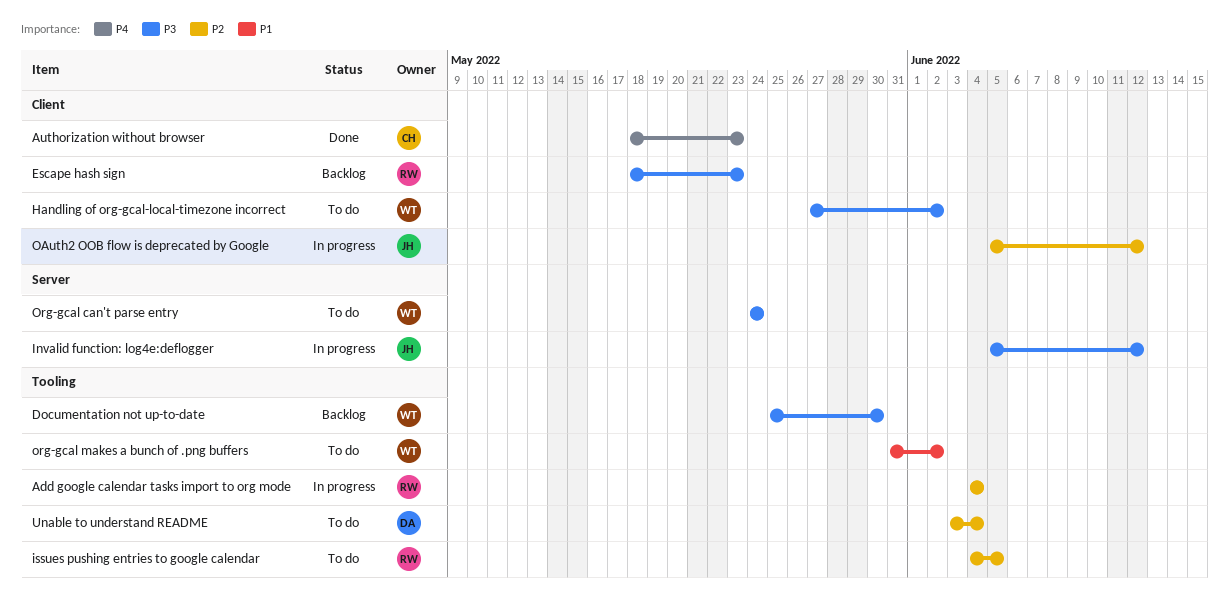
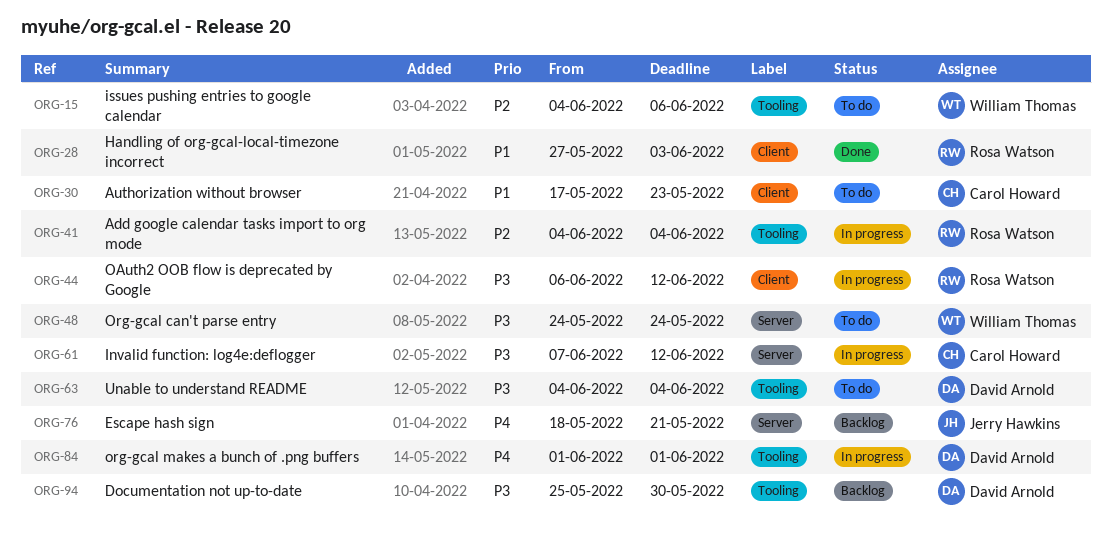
Authorization without browser, status: Done -> To do
Authorization without browser, priority: P4 -> P1
Authorization without browser, start: May 18 -> May 17
Documentation not up-to-date, owner: William Thomas -> David Arnold
Escape hash sign, owner: Rosa Watson -> Jerry Hawkins
Escape hash sign, priority: P3 -> P4
Escape hash sign, label: Client -> Server
Escape hash sign, due: May 23 -> May 21
Handling of org-gcal-local-timezone incorrect, status: To do -> Done
Handling of org-gcal-local-timezone incorrect, owner: William Thomas -> Rosa Watson
Handling of org-gcal-local-timezone incorrect, priority: P3 -> P1
Handling of org-gcal-local-timezone incorrect, due: Jun 2 -> Jun 3
Invalid function: log4e:deflogger, owner: Jerry Hawkins -> Carol Howard
Invalid function: log4e:deflogger, start: Jun 5 -> Jun 7
issues pushing entries to google calendar, owner: Rosa Watson -> William Thomas
issues pushing entries to google calendar, due: Jun 5 -> Jun 6
OAuth2 OOB flow is deprecated by Google, owner: Jerry Hawkins -> Rosa Watson
OAuth2 OOB flow is deprecated by Google, priority: P2 -> P3
OAuth2 OOB flow is deprecated by Google, start: Jun 5 -> Jun 6
org-gcal makes a bunch of .png buffers, status: To do -> In progress
org-gcal makes a bunch of .png buffers, owner: William Thomas -> David Arnold
org-gcal makes a bunch of .png buffers, priority: P1 -> P4
org-gcal makes a bunch of .png buffers, start: May 31 -> Jun 1
org-gcal makes a bunch of .png buffers, due: Jun 2 -> Jun 1
Unable to understand README, priority: P2 -> P3
Unable to understand README, start: Jun 3 -> Jun 4

